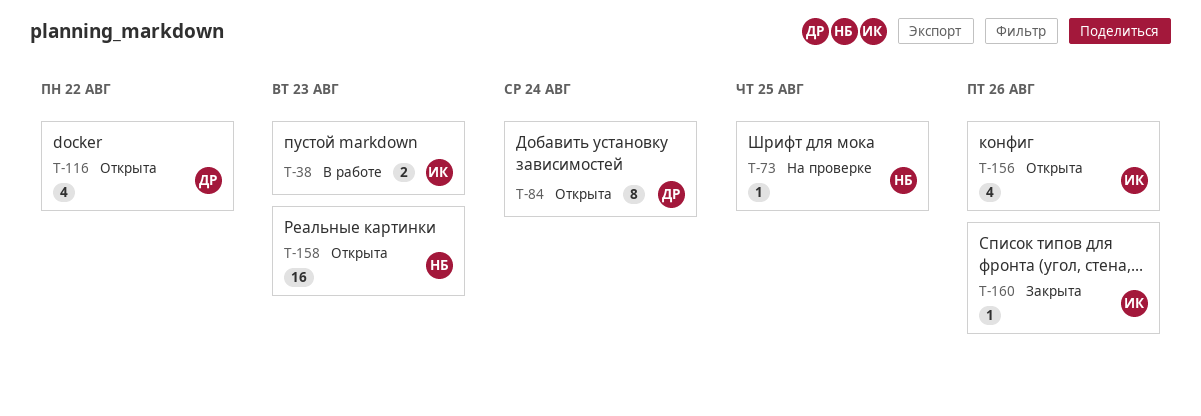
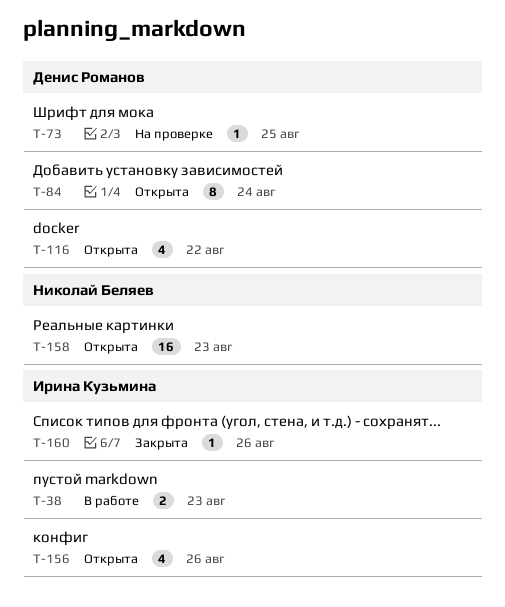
T-73, owner: Николай Беляев -> Денис Романов

